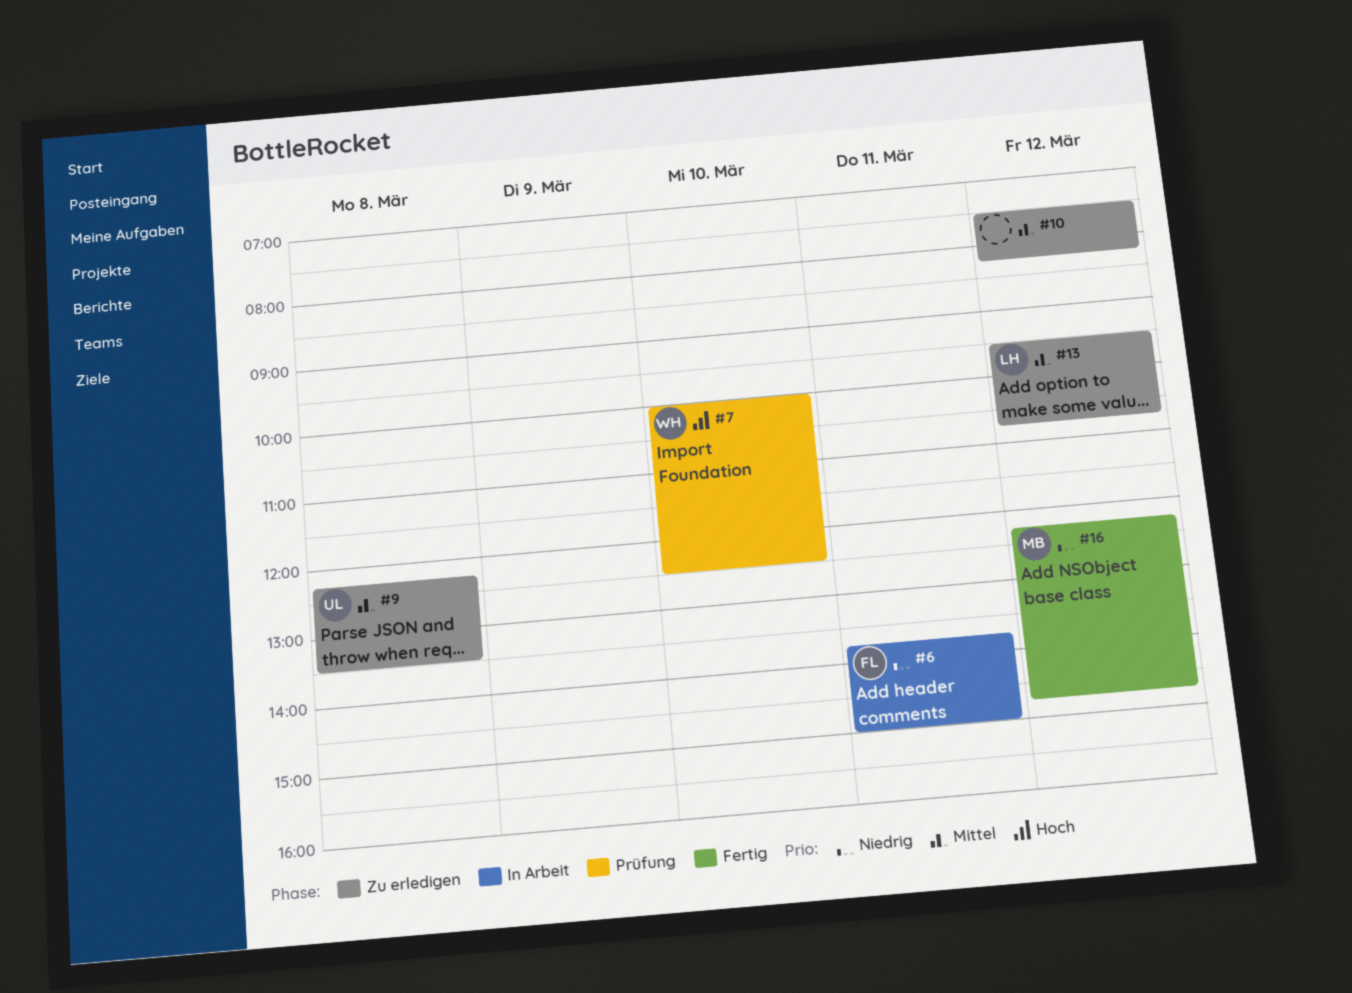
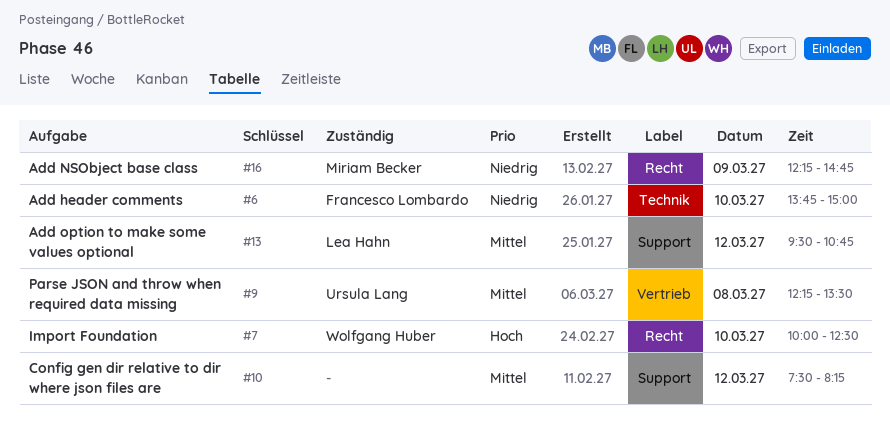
#6, day: Mar 11 -> Mar 10
#16, day: Mar 12 -> Mar 9

